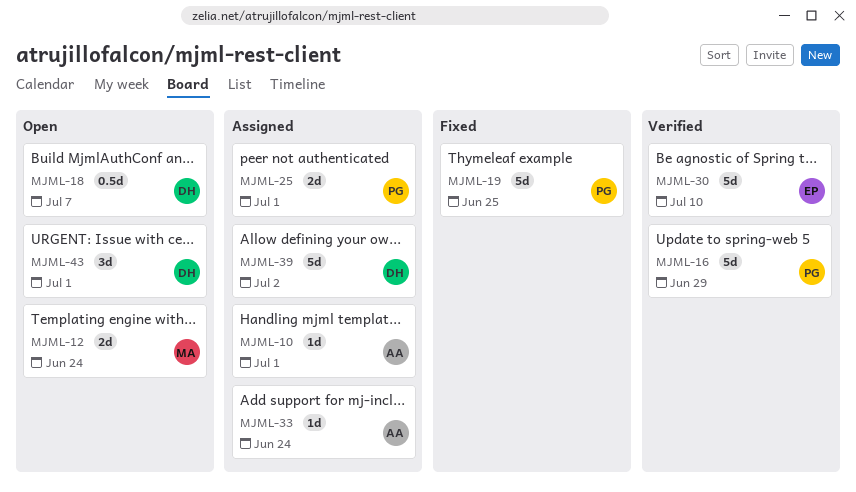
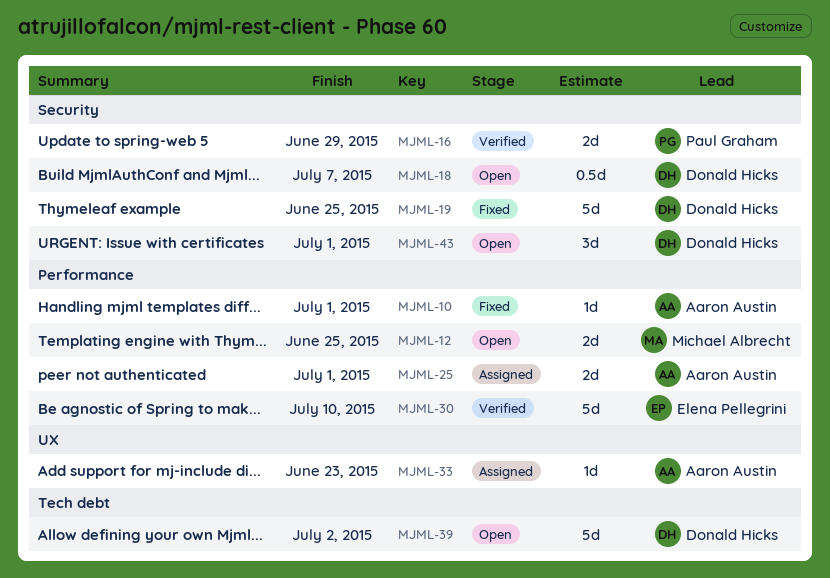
MJML-10, status: Assigned -> Fixed
MJML-12, due: Jun 24 -> Jun 25
MJML-16, estimate: 5d -> 2d
MJML-19, owner: Paul Graham -> Donald Hicks
MJML-25, owner: Paul Graham -> Aaron Austin
MJML-33, due: Jun 24 -> Jun 23
MJML-39, status: Assigned -> Open

